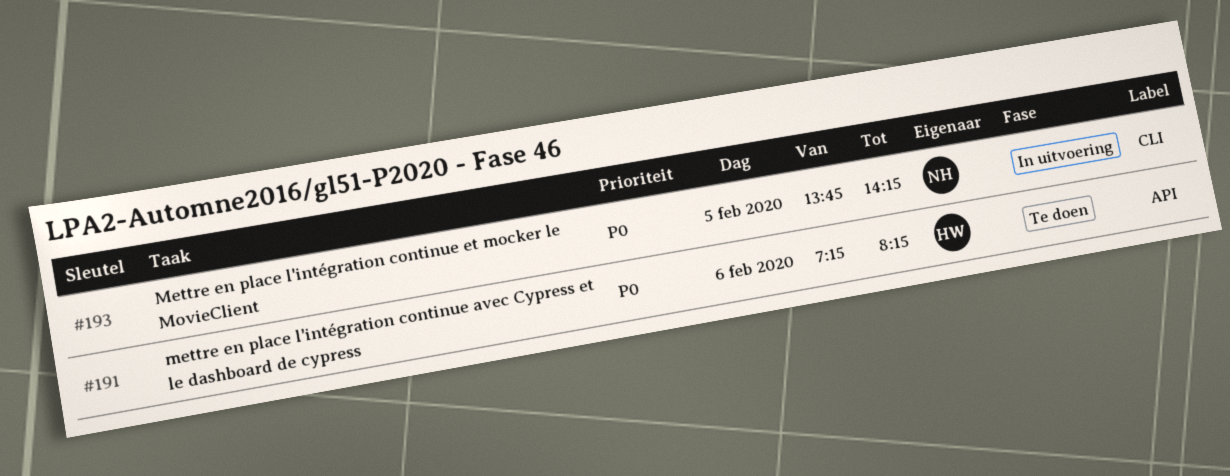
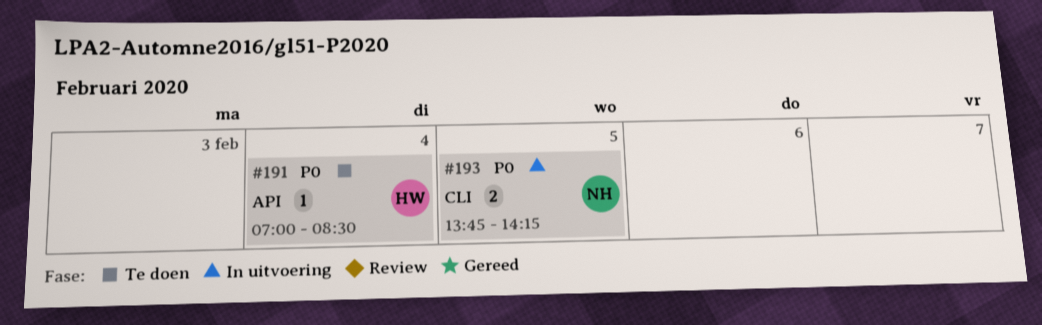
#191, day: Feb 6 -> Feb 4
#191, begins: 07:15 -> 07:00
#191, ends: 08:15 -> 08:30

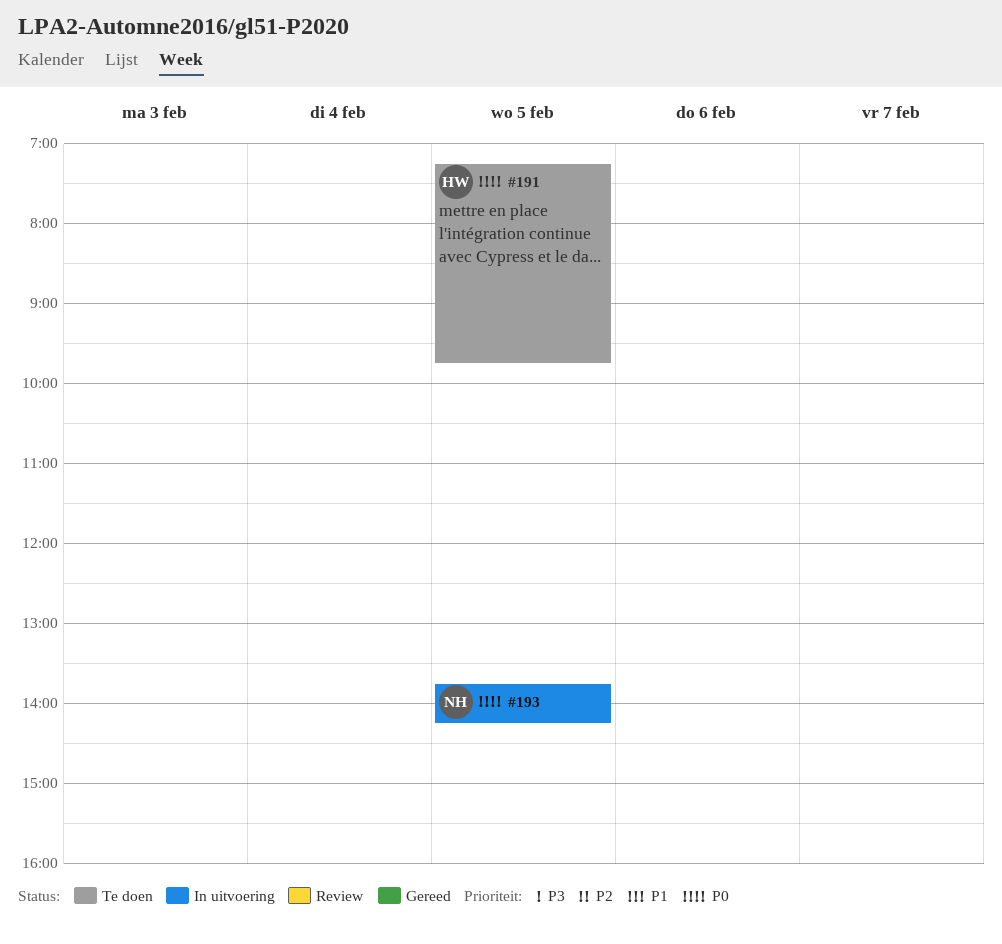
#191, day: Feb 4 -> Feb 5
#191, begins: 07:00 -> 07:15
#191, ends: 08:30 -> 09:45

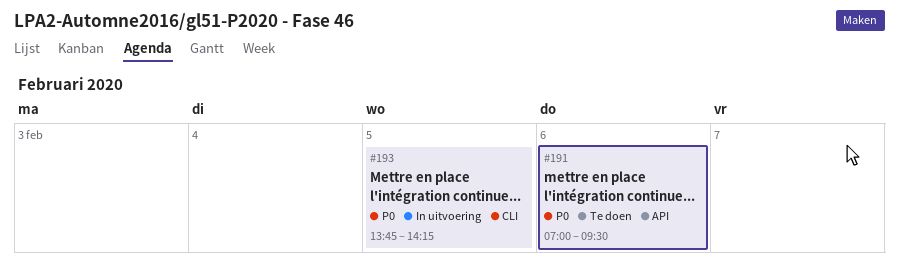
#191, day: Feb 5 -> Feb 6
#191, begins: 07:15 -> 07:00
#191, ends: 09:45 -> 09:30

